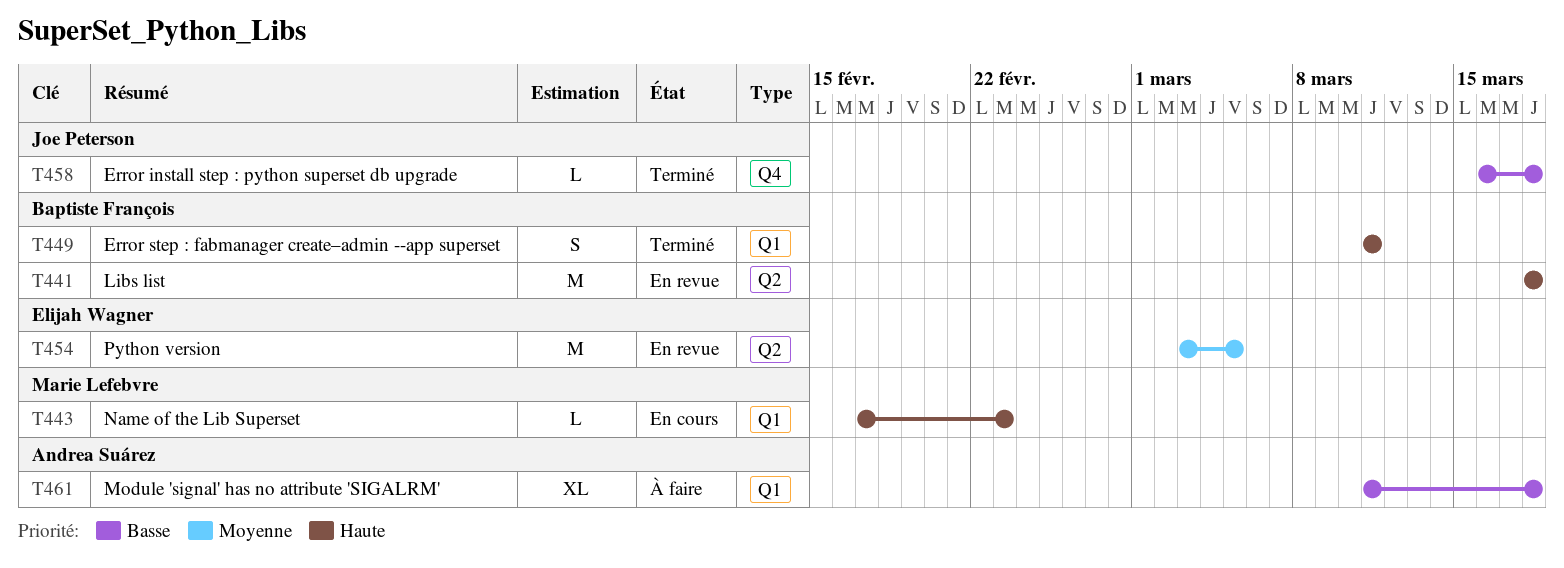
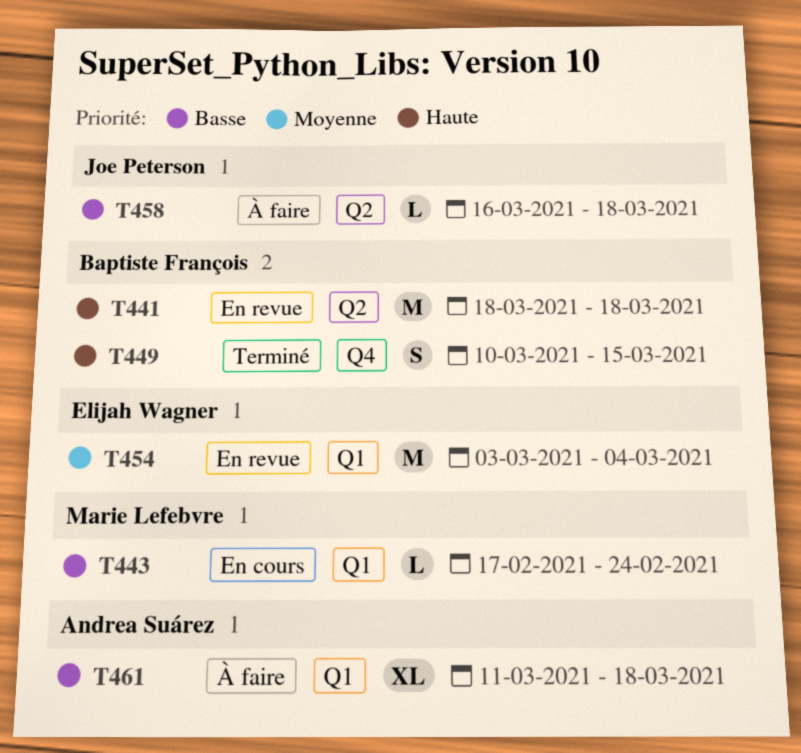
T443, priority: Haute -> Basse
T443, due: Feb 23 -> Feb 24
T449, label: Q1 -> Q4
T449, start: Mar 11 -> Mar 10
T449, due: Mar 11 -> Mar 15
T454, label: Q2 -> Q1
T454, due: Mar 5 -> Mar 4
T458, status: Terminé -> À faire
T458, label: Q4 -> Q2

